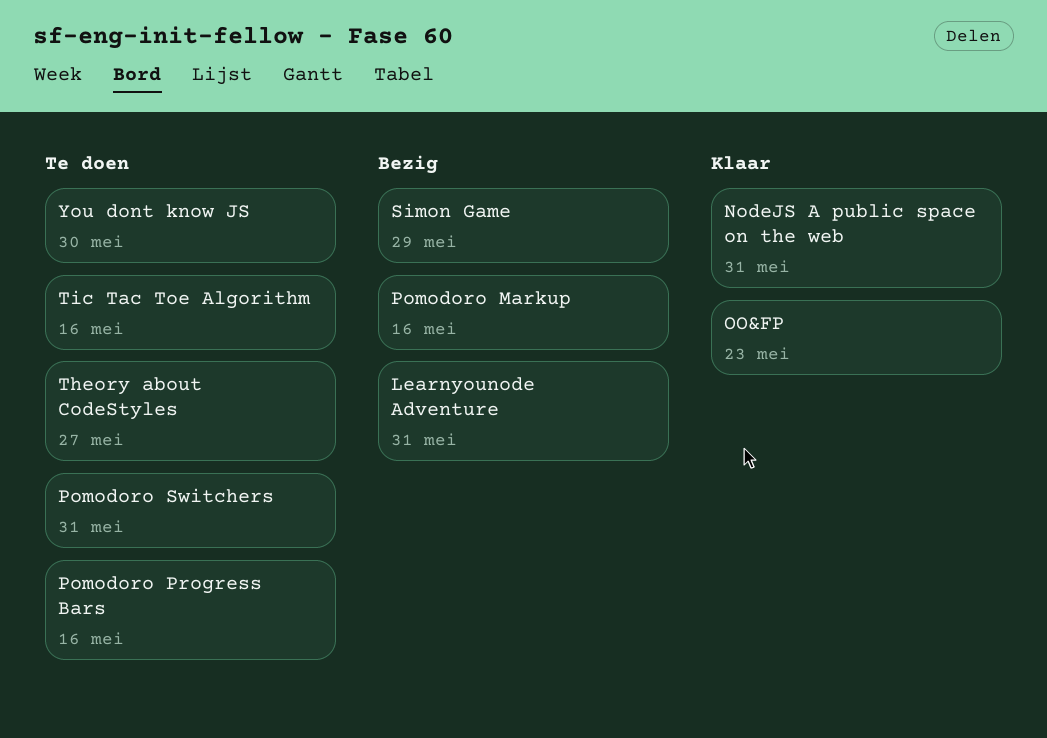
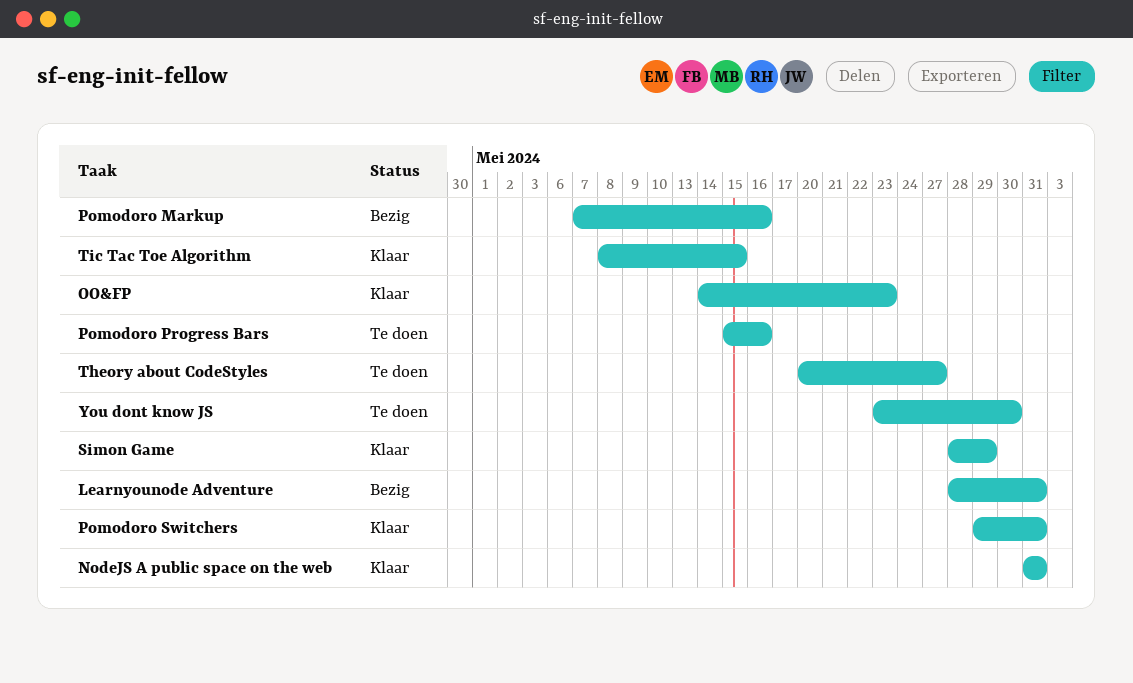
Pomodoro Switchers, status: Te doen -> Klaar
Simon Game, status: Bezig -> Klaar
Tic Tac Toe Algorithm, status: Te doen -> Klaar
Tic Tac Toe Algorithm, due: May 16 -> May 15

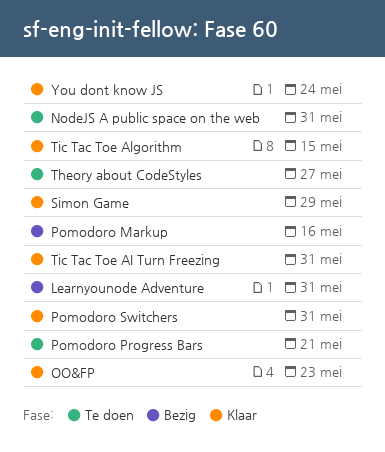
NodeJS A public space on the web, status: Klaar -> Te doen
Pomodoro Progress Bars, due: May 16 -> May 21
Tic Tac Toe AI Turn Freezing: none -> present
You dont know JS, status: Te doen -> Klaar
You dont know JS, due: May 30 -> May 24

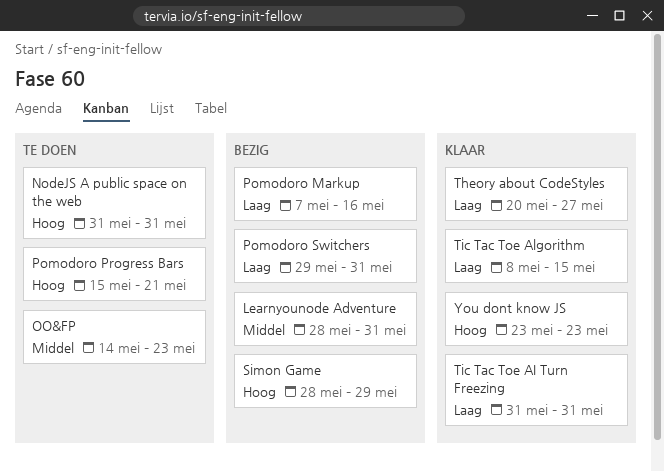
OO&FP, status: Klaar -> Te doen
Pomodoro Switchers, status: Klaar -> Bezig
Simon Game, status: Klaar -> Bezig
Theory about CodeStyles, status: Te doen -> Klaar
You dont know JS, due: May 24 -> May 23

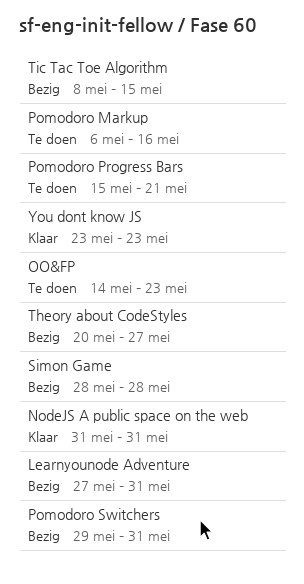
Learnyounode Adventure, start: May 28 -> May 27
NodeJS A public space on the web, status: Te doen -> Klaar
Pomodoro Markup, status: Bezig -> Te doen
Pomodoro Markup, start: May 7 -> May 6
Simon Game, due: May 29 -> May 28
Theory about CodeStyles, status: Klaar -> Bezig
Tic Tac Toe AI Turn Freezing: present -> none
Tic Tac Toe Algorithm, status: Klaar -> Bezig

